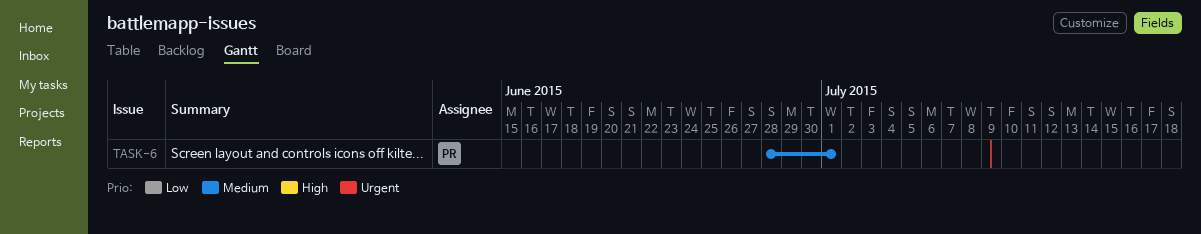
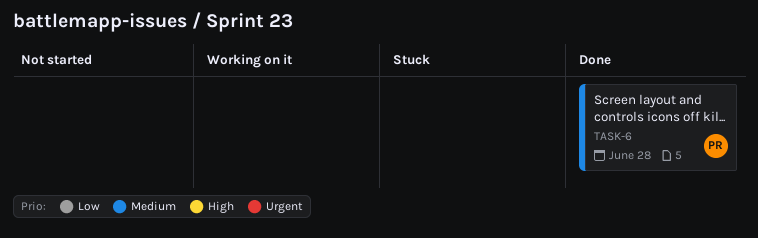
TASK-6, due: Jul 1 -> Jun 28

